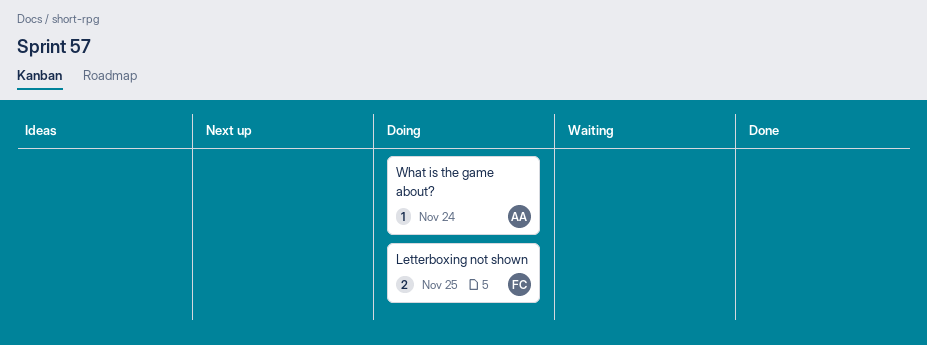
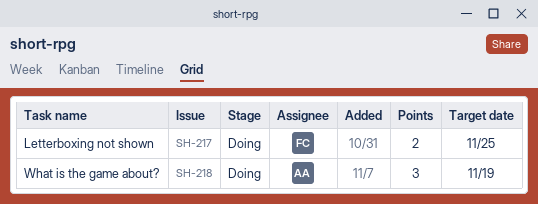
What is the game about?, estimate: 1 -> 3
What is the game about?, due: Nov 24 -> Nov 19

